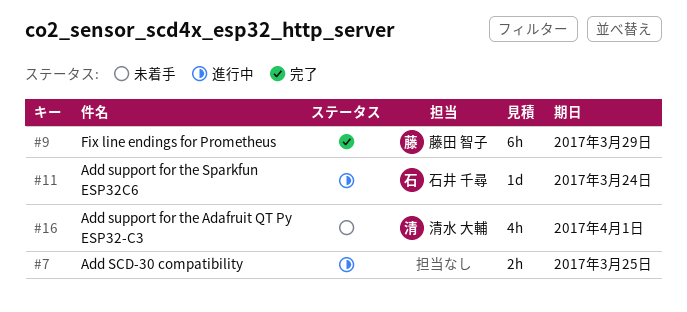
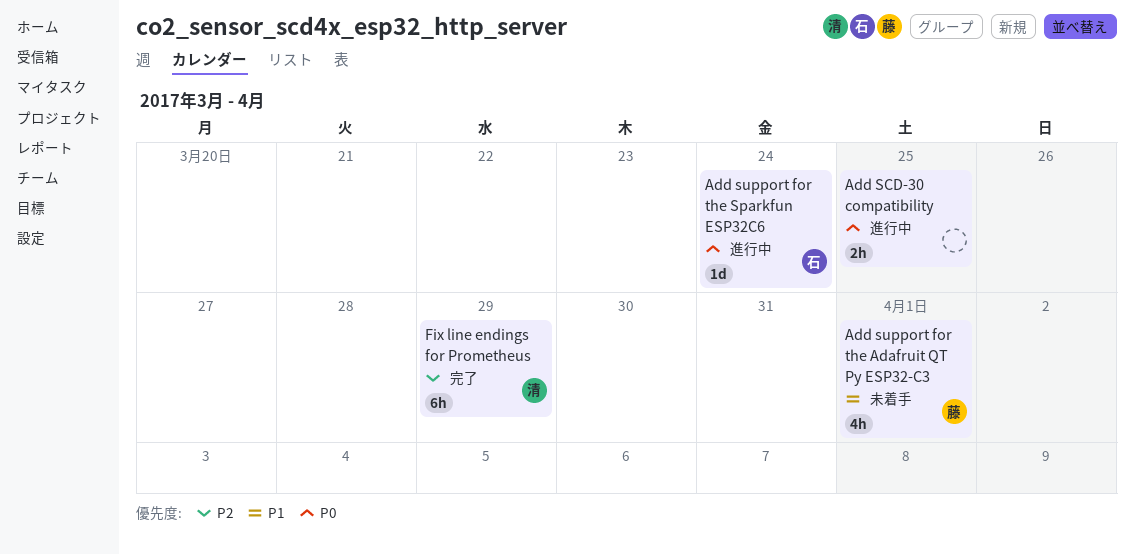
Add support for the Adafruit QT Py ESP32-C3, owner: 清水 大輔 -> 藤田 智子
Fix line endings for Prometheus, owner: 藤田 智子 -> 清水 大輔

